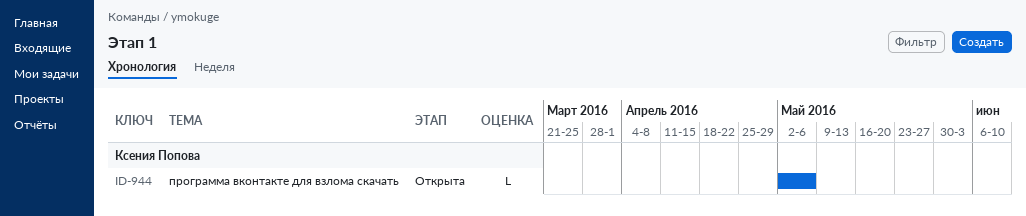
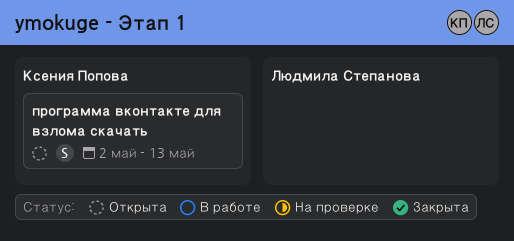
программа вконтакте для взлома скачать, estimate: L -> S
программа вконтакте для взлома скачать, due: May 6 -> May 13

